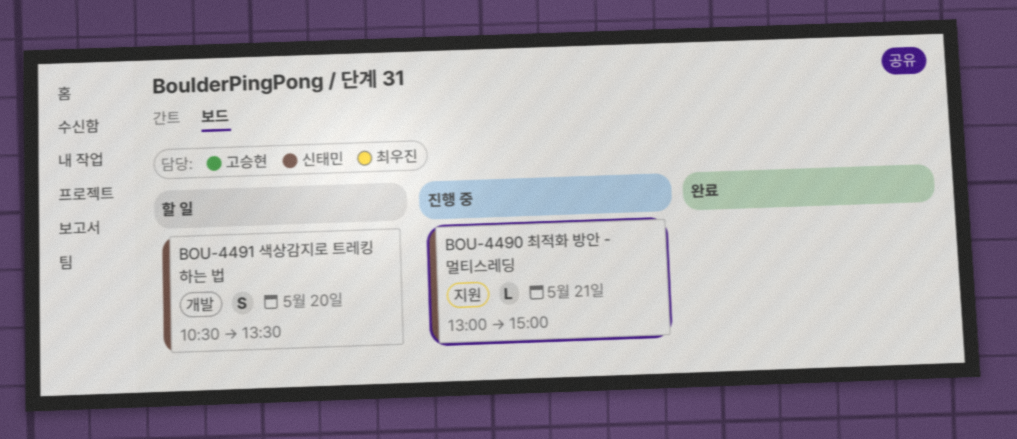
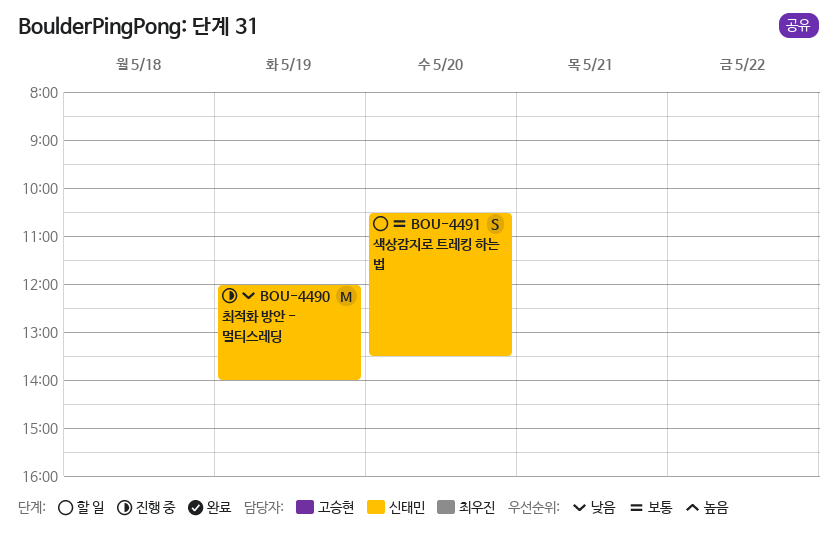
BOU-4490, estimate: L -> M
BOU-4490, day: May 21 -> May 19
BOU-4490, begins: 13:00 -> 12:00
BOU-4490, ends: 15:00 -> 14:00

